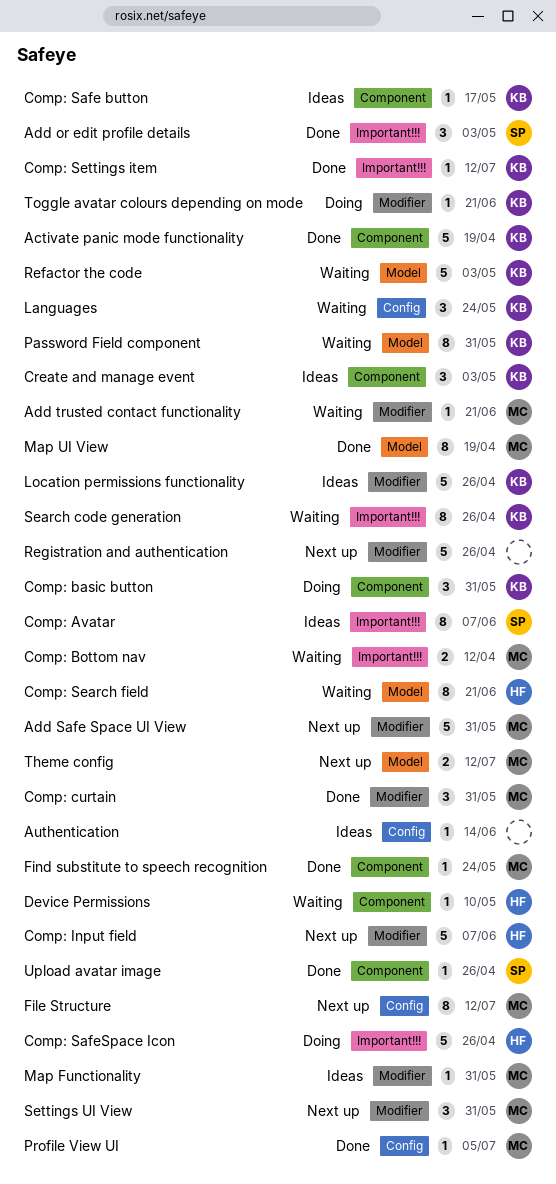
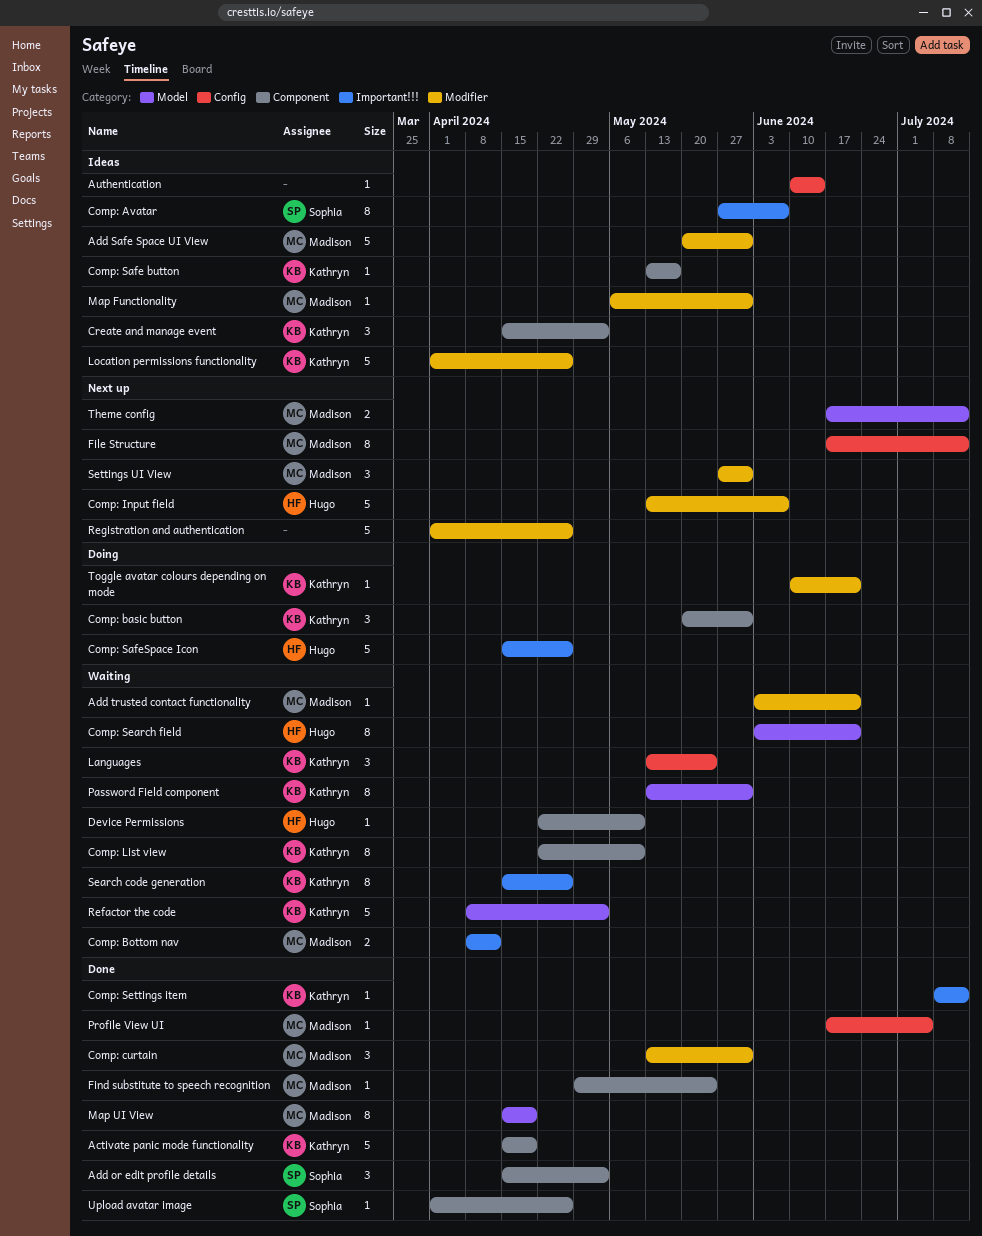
Add or edit profile details, label: Important!!! -> Component
Add Safe Space UI View, status: Next up -> Ideas
Comp: List view: none -> present

